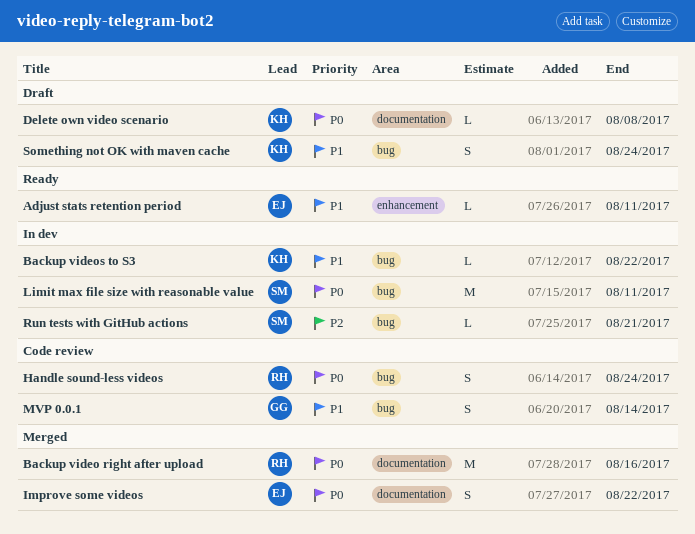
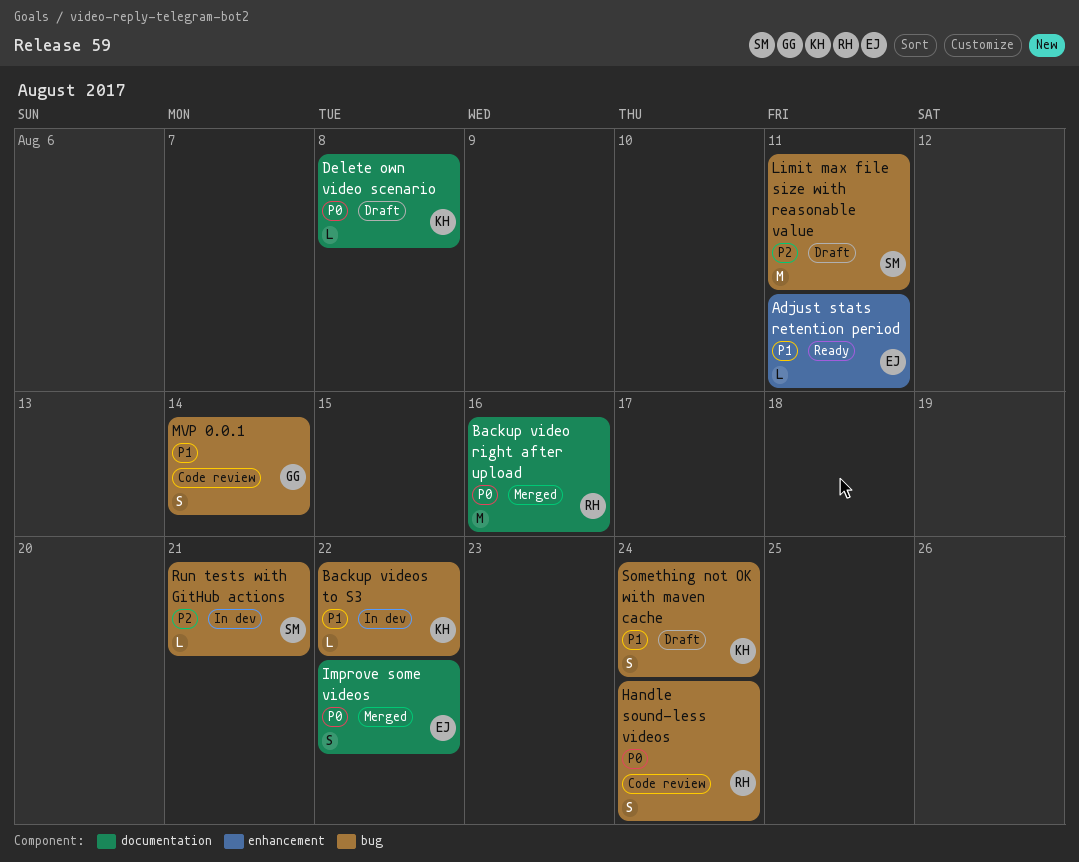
Limit max file size with reasonable value, status: In dev -> Draft
Limit max file size with reasonable value, priority: P0 -> P2

